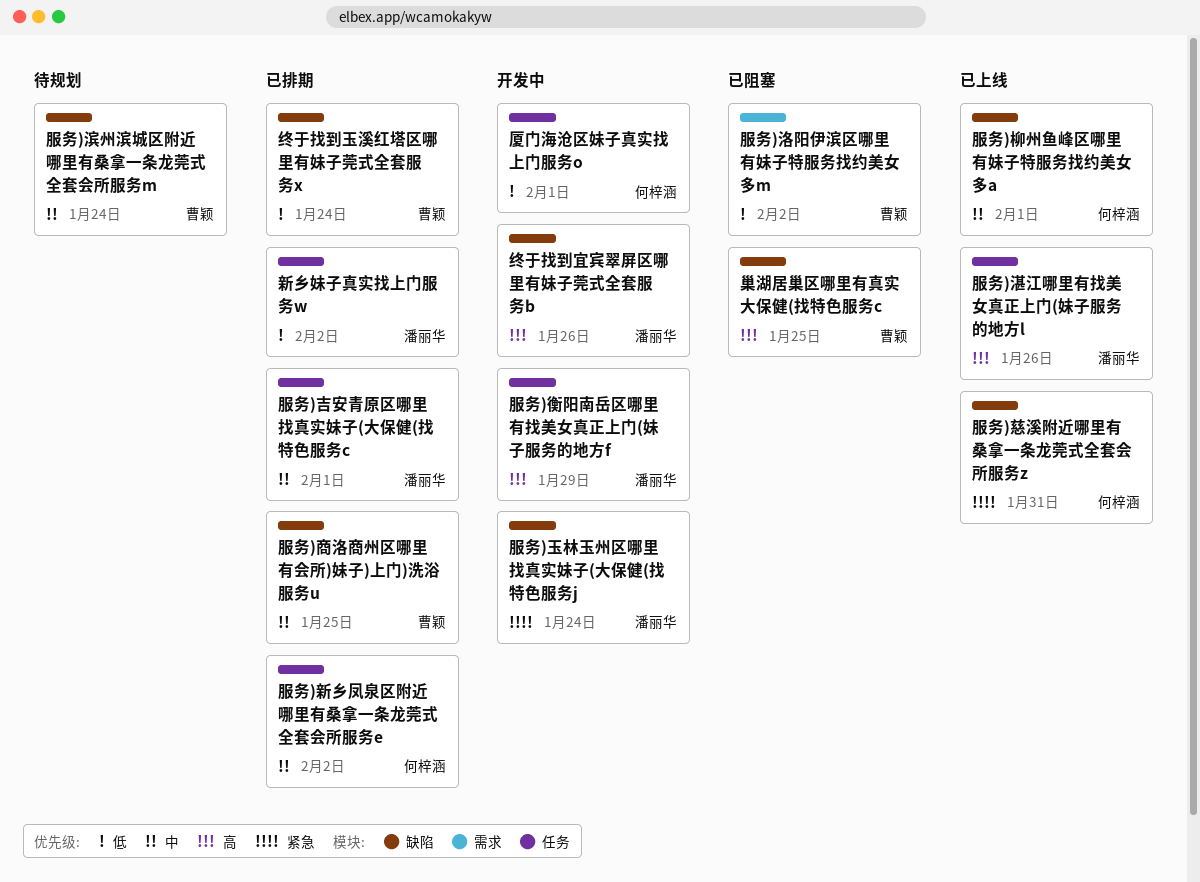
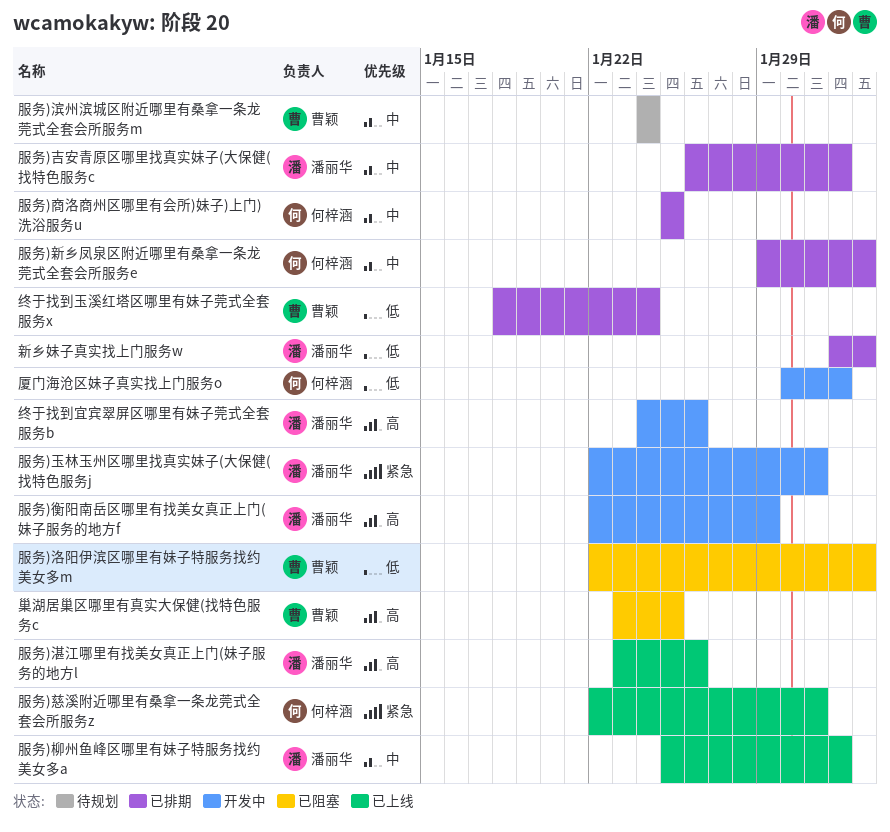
服务)商洛商州区哪里有会所)妹子)上门)洗浴服务u, owner: 曹颖 -> 何梓涵
服务)柳州鱼峰区哪里有妹子特服务找约美女多a, owner: 何梓涵 -> 潘丽华
服务)玉林玉州区哪里找真实妹子(大保健(找特色服务j, due: Jan 24 -> Jan 31

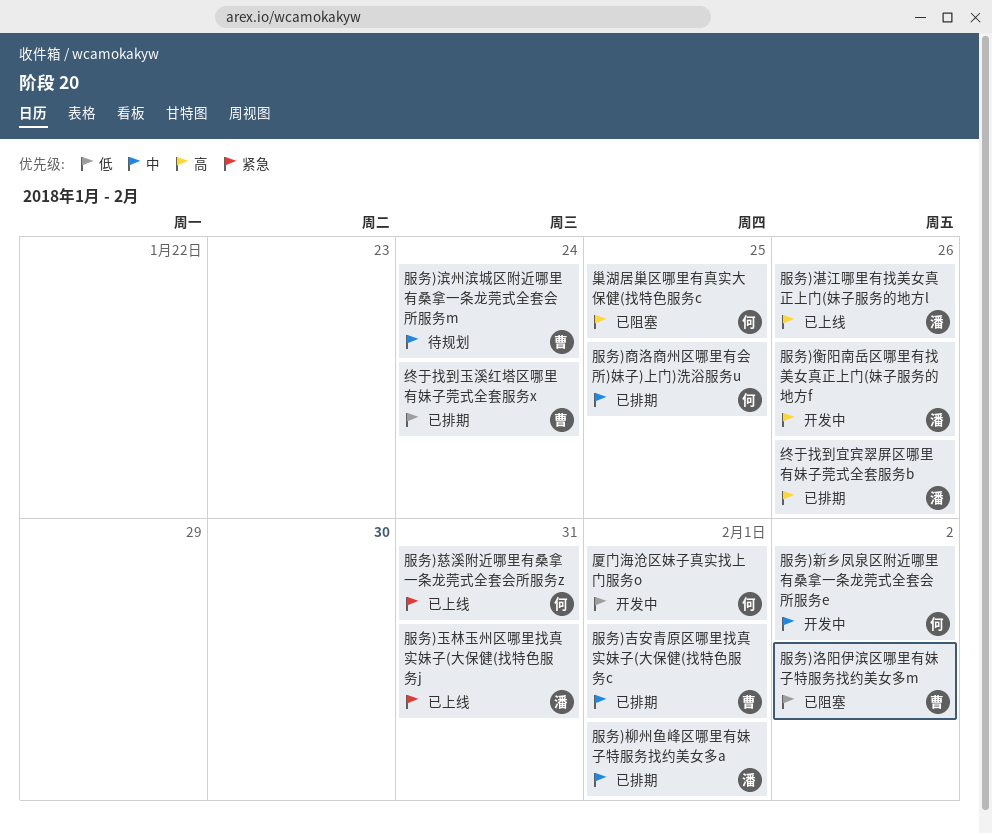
巢湖居巢区哪里有真实大保健(找特色服务c, owner: 曹颖 -> 何梓涵
新乡妹子真实找上门服务w: present -> none
服务)吉安青原区哪里找真实妹子(大保健(找特色服务c, owner: 潘丽华 -> 曹颖
服务)新乡凤泉区附近哪里有桑拿一条龙莞式全套会所服务e, status: 已排期 -> 开发中
服务)柳州鱼峰区哪里有妹子特服务找约美女多a, status: 已上线 -> 已排期
服务)玉林玉州区哪里找真实妹子(大保健(找特色服务j, status: 开发中 -> 已上线
服务)衡阳南岳区哪里有找美女真正上门(妹子服务的地方f, due: Jan 29 -> Jan 26
终于找到宜宾翠屏区哪里有妹子莞式全套服务b, status: 开发中 -> 已排期

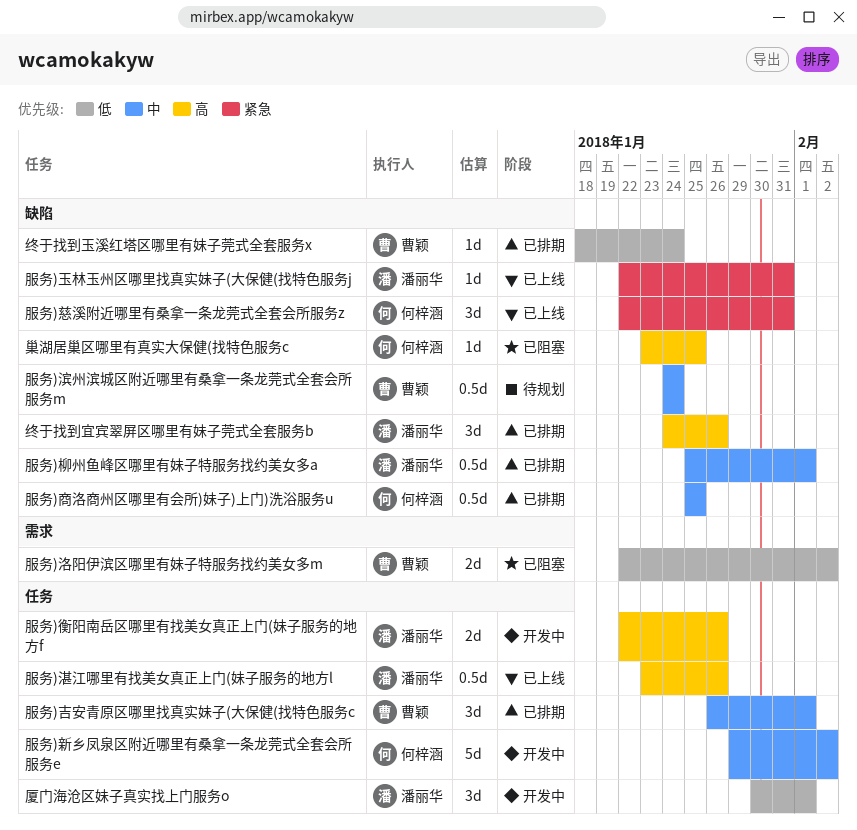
厦门海沧区妹子真实找上门服务o, owner: 何梓涵 -> 潘丽华

